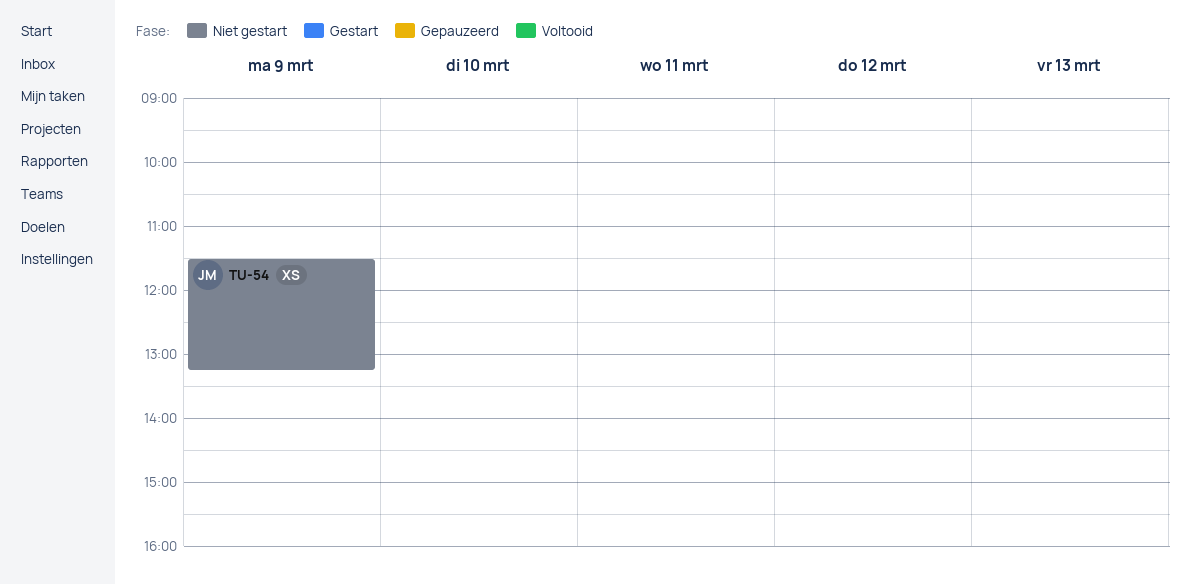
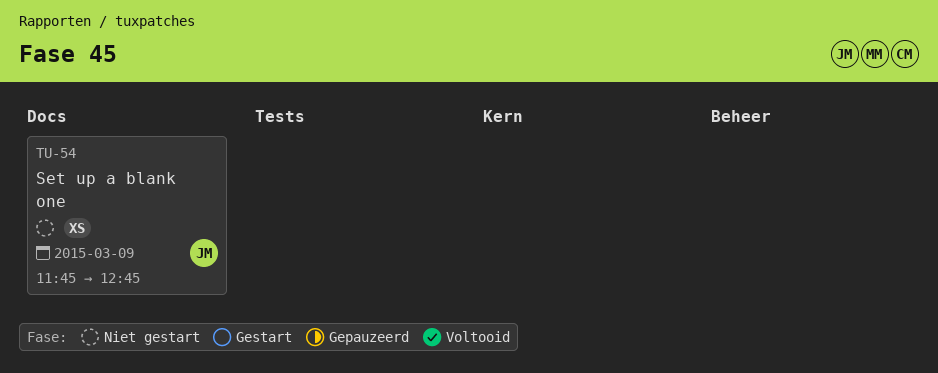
TU-54, begins: 11:30 -> 11:45
TU-54, ends: 13:15 -> 12:45

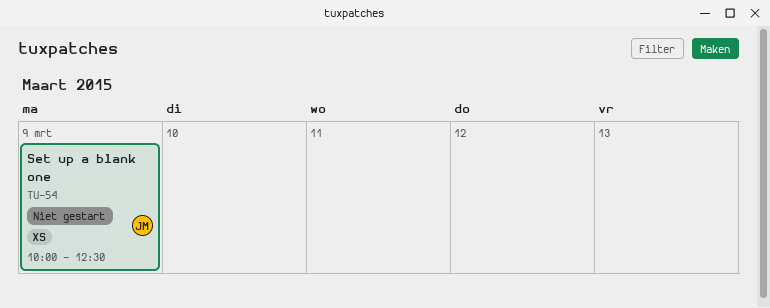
TU-54, begins: 11:45 -> 10:00
TU-54, ends: 12:45 -> 12:30

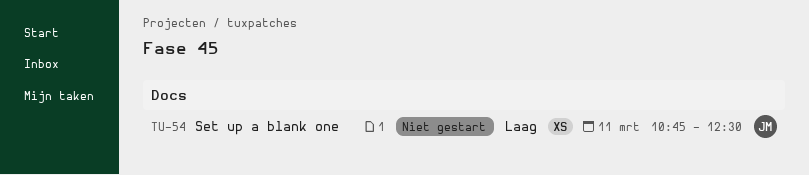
TU-54, day: Mar 9 -> Mar 11
TU-54, begins: 10:00 -> 10:45

